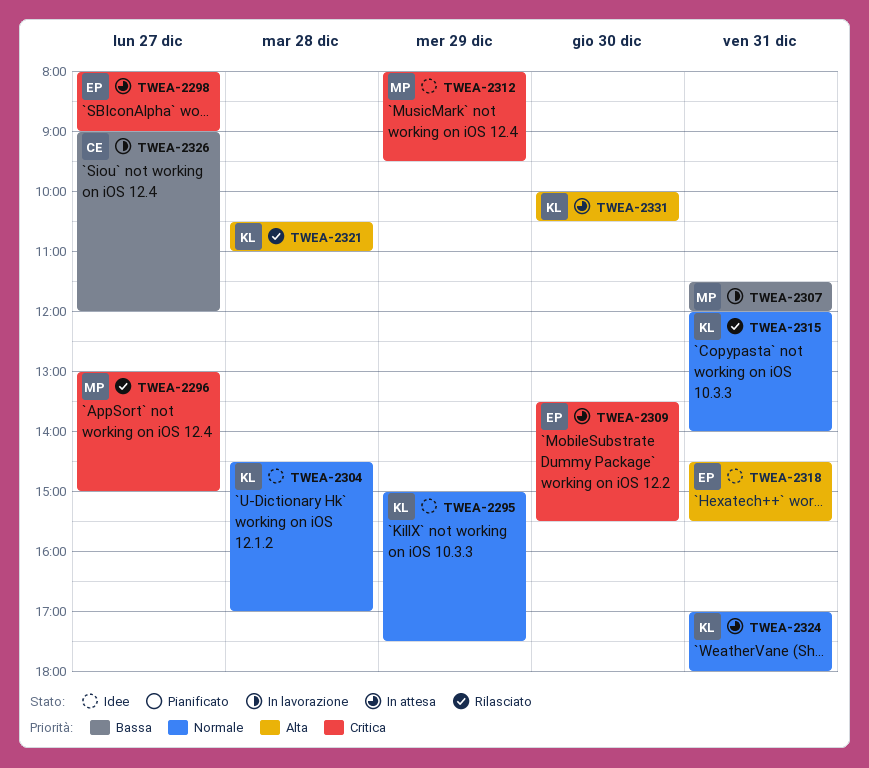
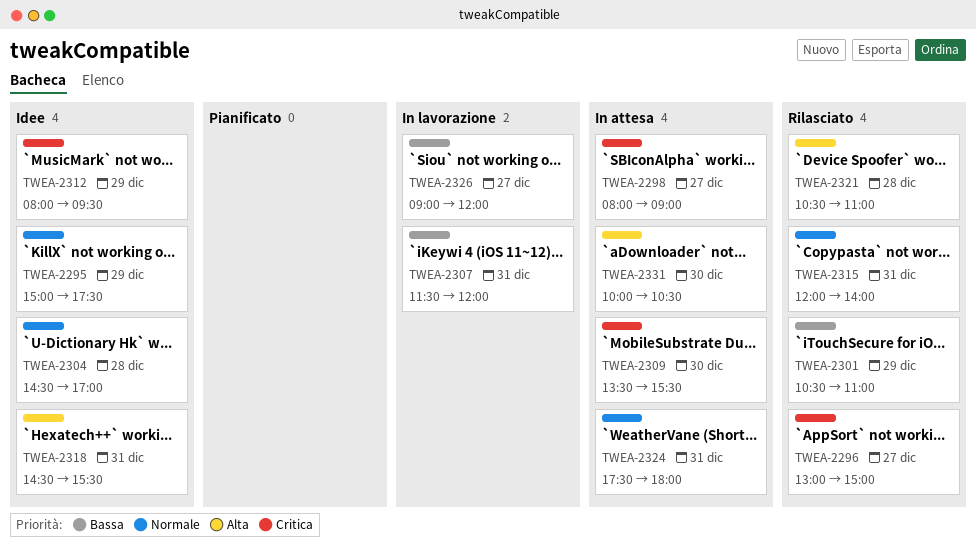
TWEA-2301: none -> present
TWEA-2324, begins: 17:00 -> 17:30

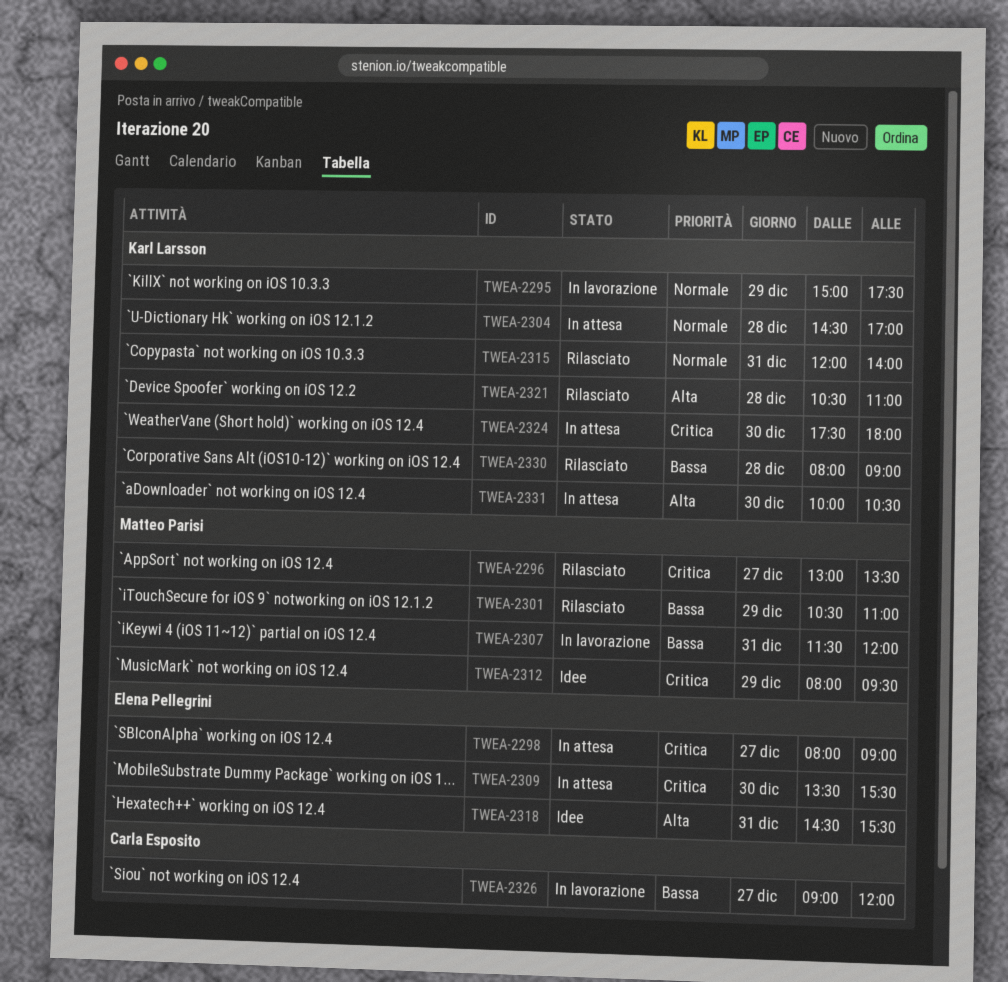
TWEA-2295, status: Idee -> In lavorazione
TWEA-2296, ends: 15:00 -> 13:30
TWEA-2304, status: Idee -> In attesa
TWEA-2324, priority: Normale -> Critica
TWEA-2324, day: Dec 31 -> Dec 30
TWEA-2330: none -> present

